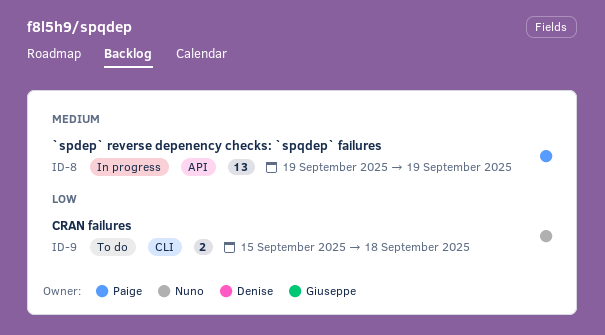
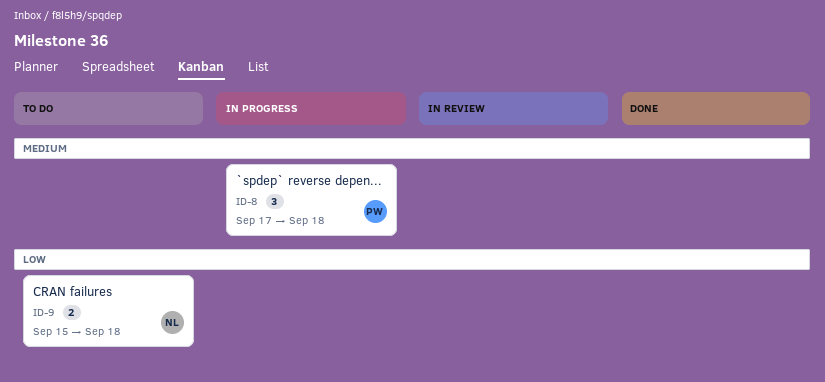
ID-8, estimate: 13 -> 3
ID-8, start: Sep 19 -> Sep 17
ID-8, due: Sep 19 -> Sep 18

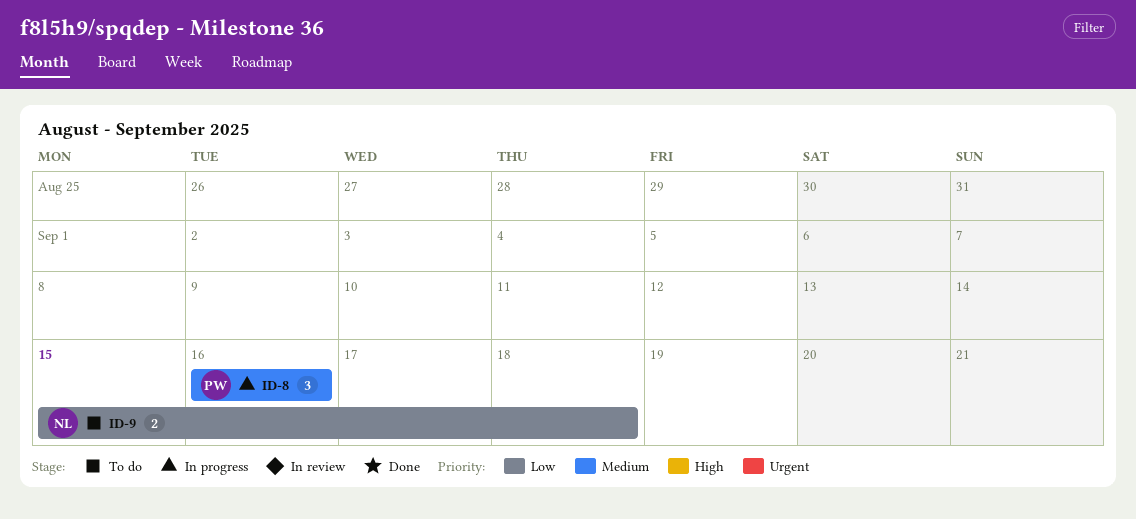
ID-8, start: Sep 17 -> Sep 16
ID-8, due: Sep 18 -> Sep 16

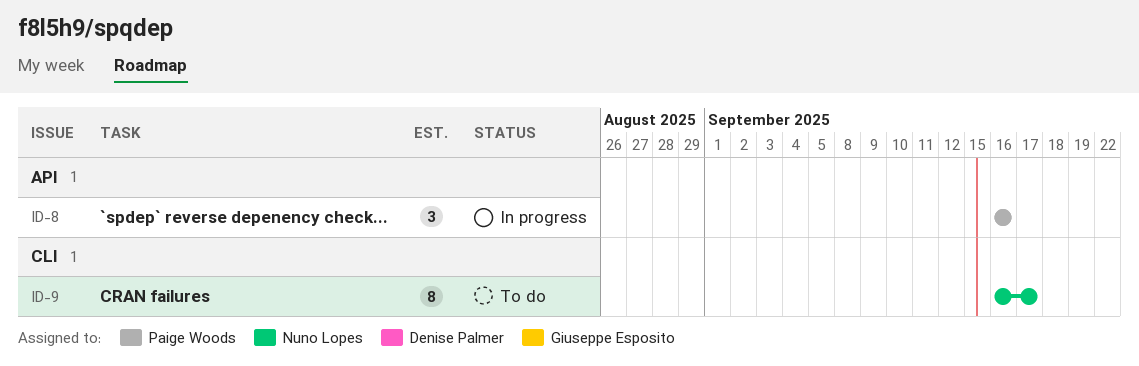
ID-9, estimate: 2 -> 8
ID-9, start: Sep 15 -> Sep 16
ID-9, due: Sep 18 -> Sep 17

